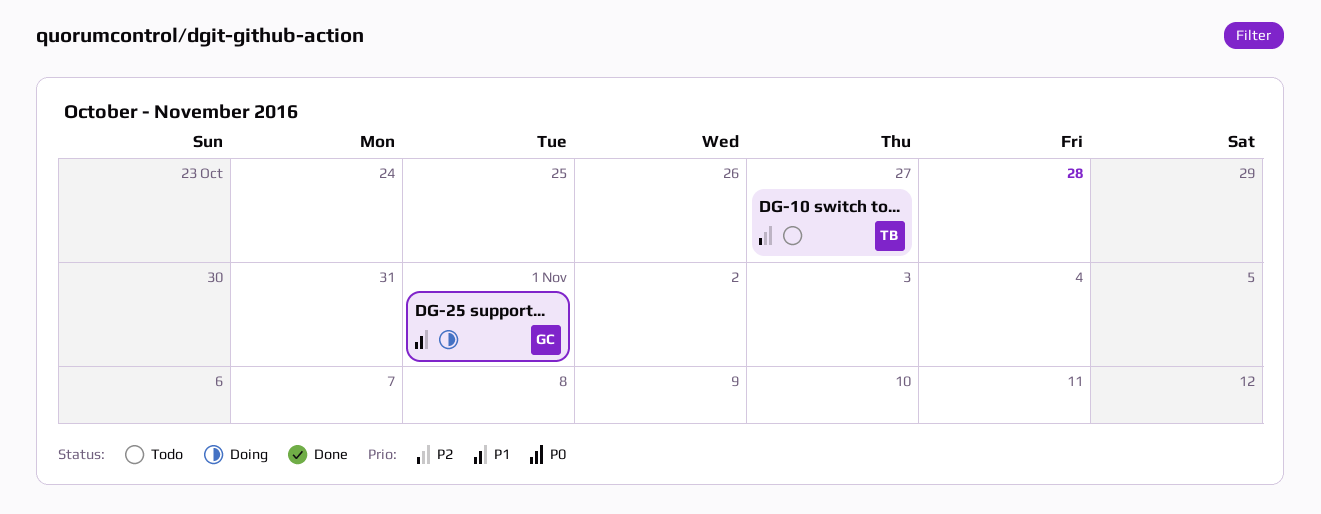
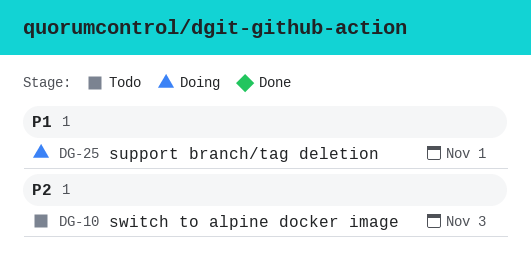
DG-10, due: Oct 27 -> Nov 3

